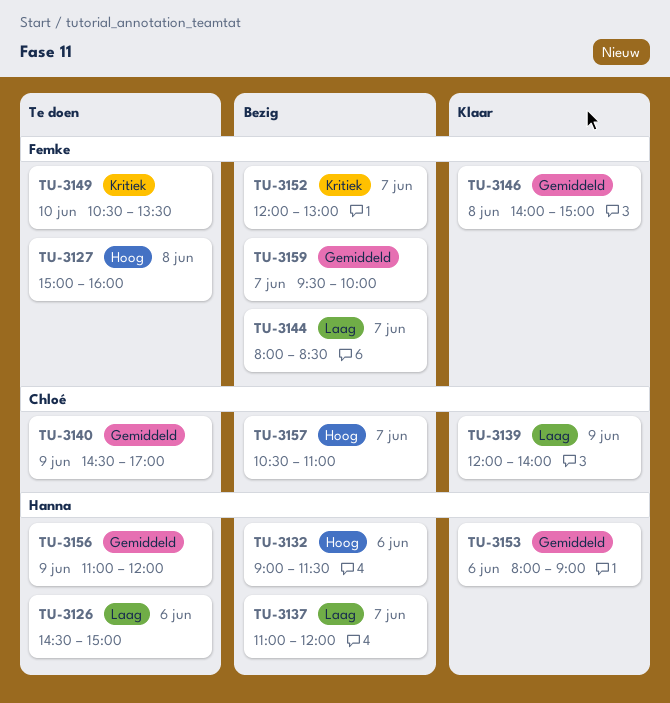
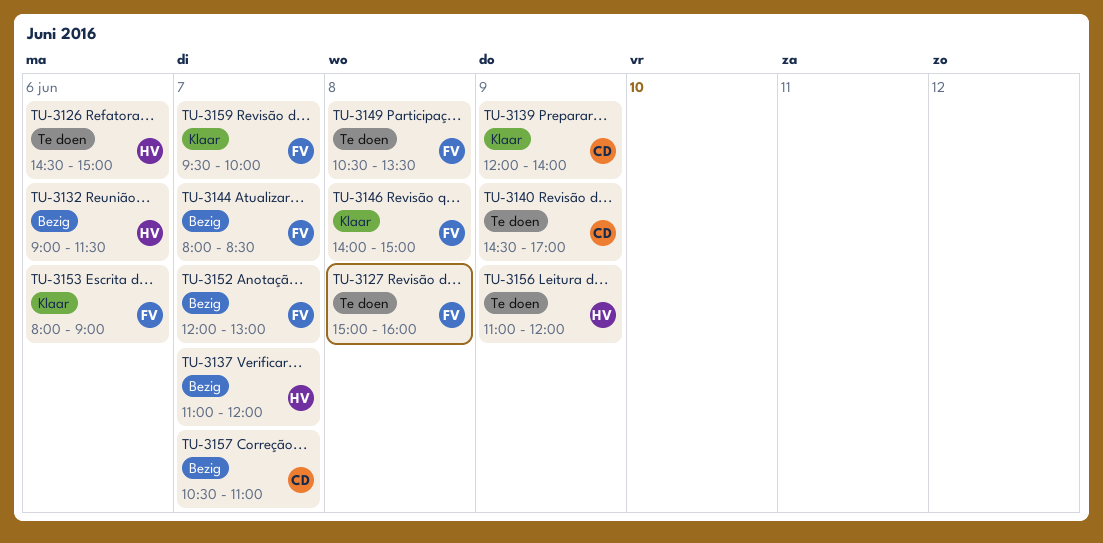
TU-3149, day: Jun 10 -> Jun 8
TU-3153, owner: Hanna -> Femke
TU-3159, status: Bezig -> Klaar

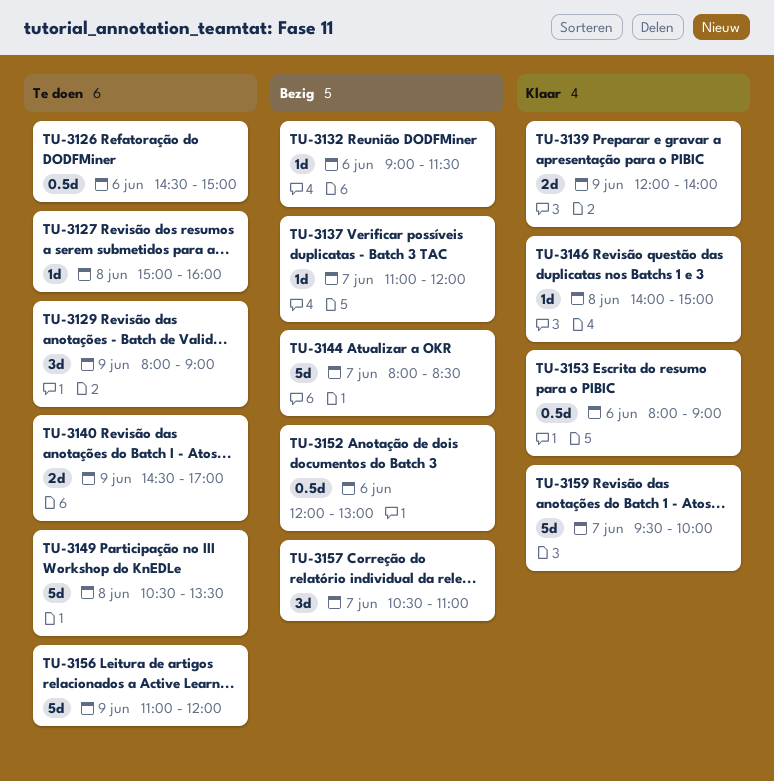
TU-3129: none -> present
TU-3152, day: Jun 7 -> Jun 6

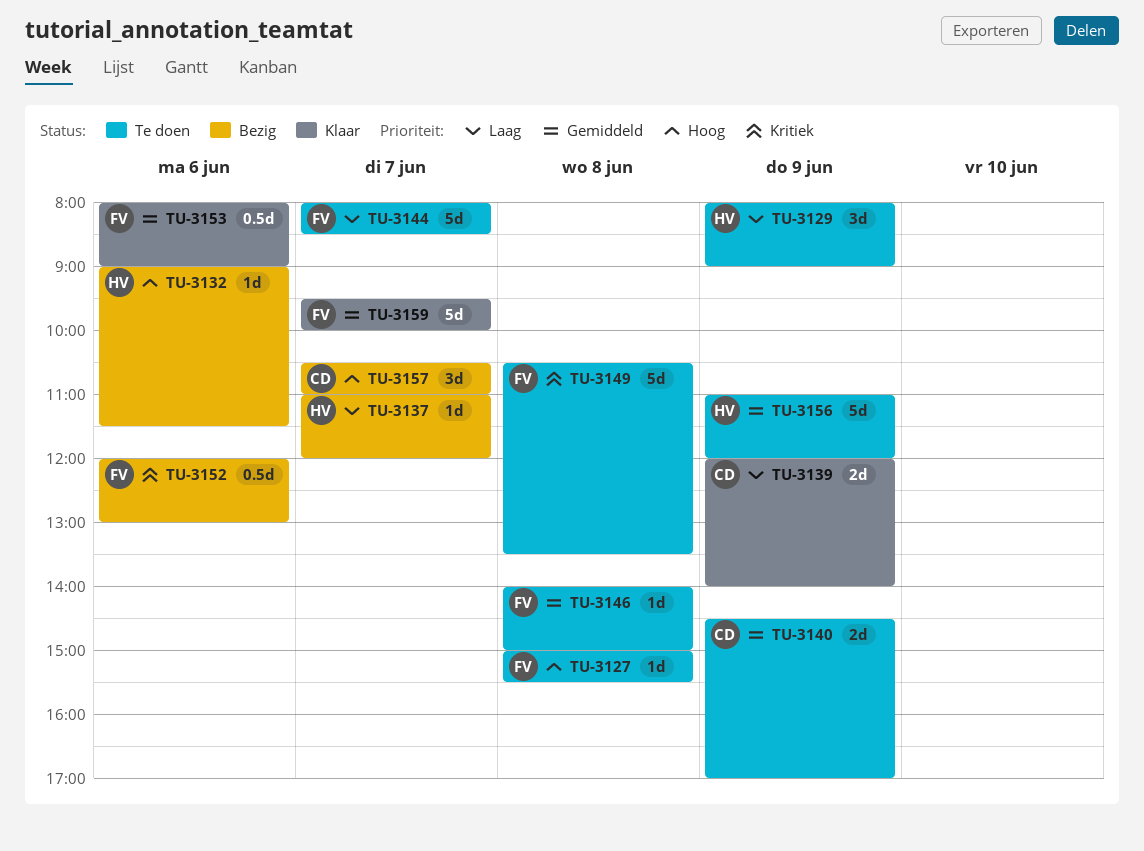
TU-3126: present -> none
TU-3127, ends: 16:00 -> 15:30
TU-3144, status: Bezig -> Te doen
TU-3146, status: Klaar -> Te doen

